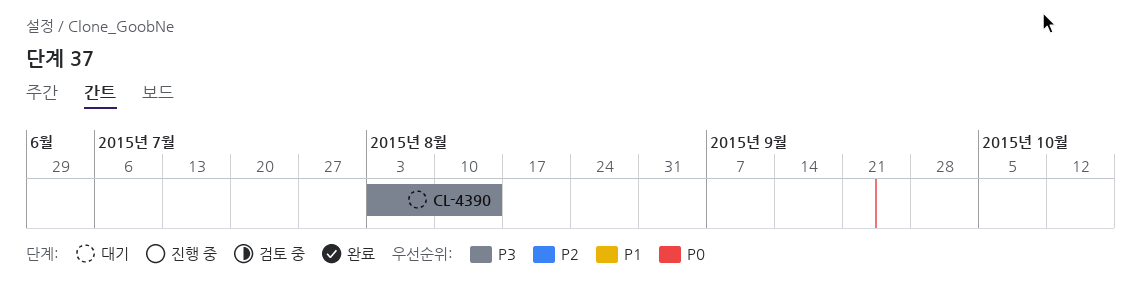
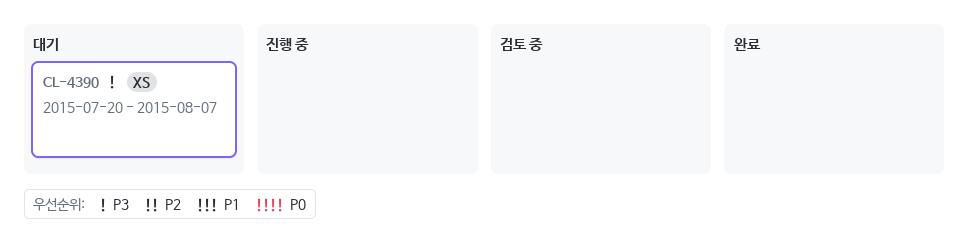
CL-4390, start: Aug 3 -> Jul 20
CL-4390, due: Aug 14 -> Aug 7

